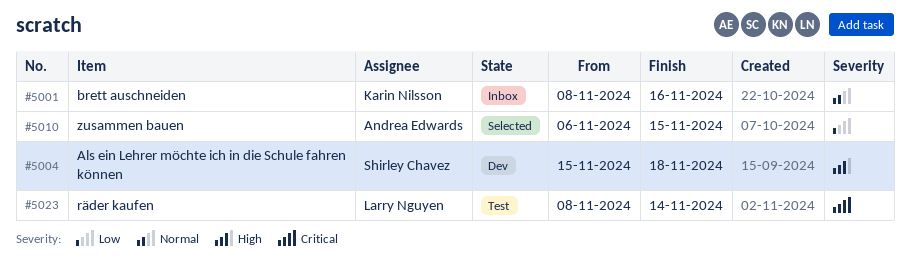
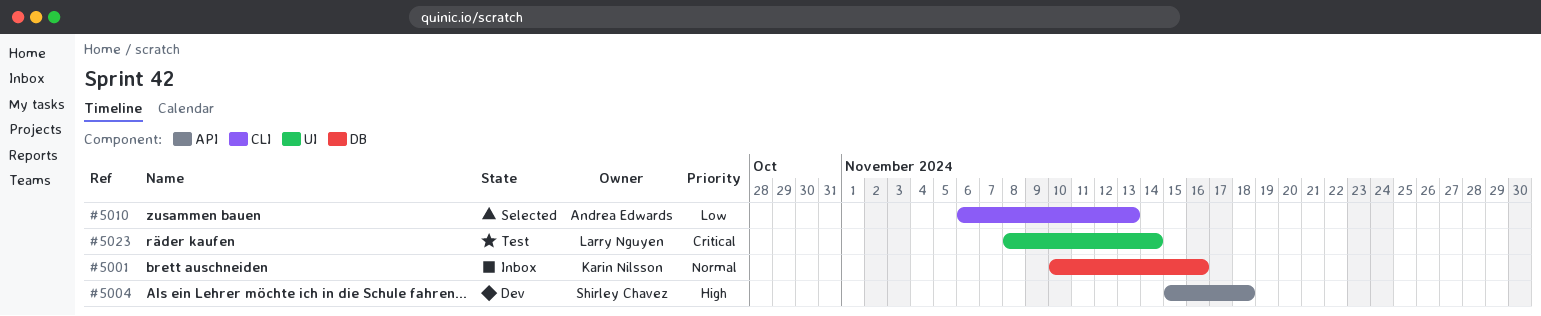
#5001, start: Nov 8 -> Nov 10
#5010, due: Nov 15 -> Nov 13

